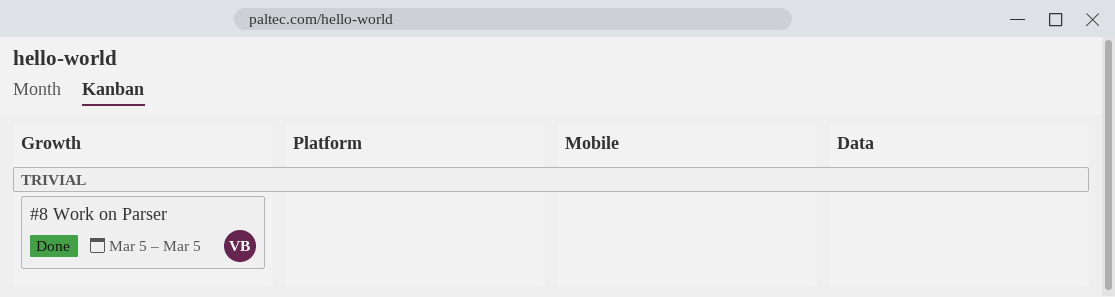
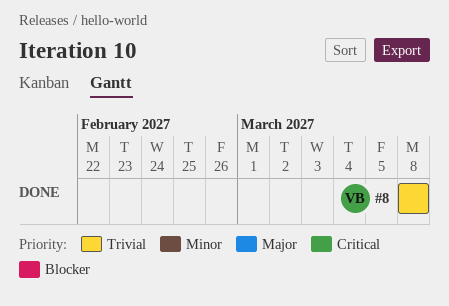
#8, start: Mar 5 -> Mar 8
#8, due: Mar 5 -> Mar 8

